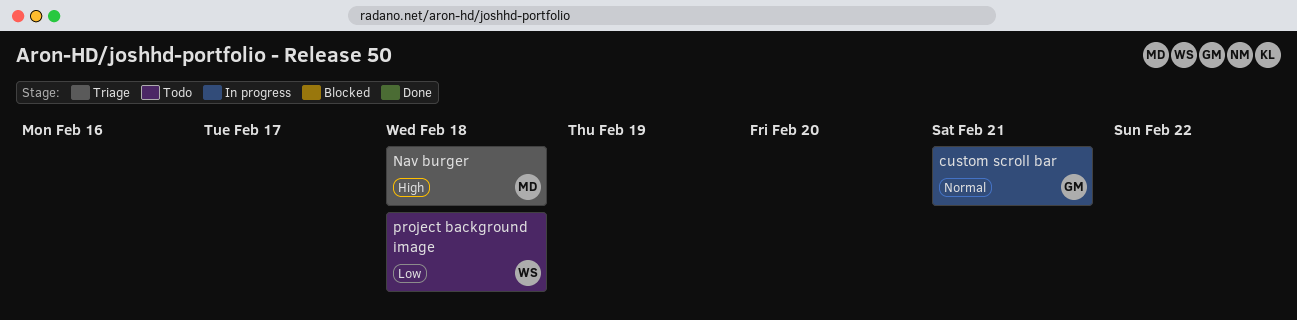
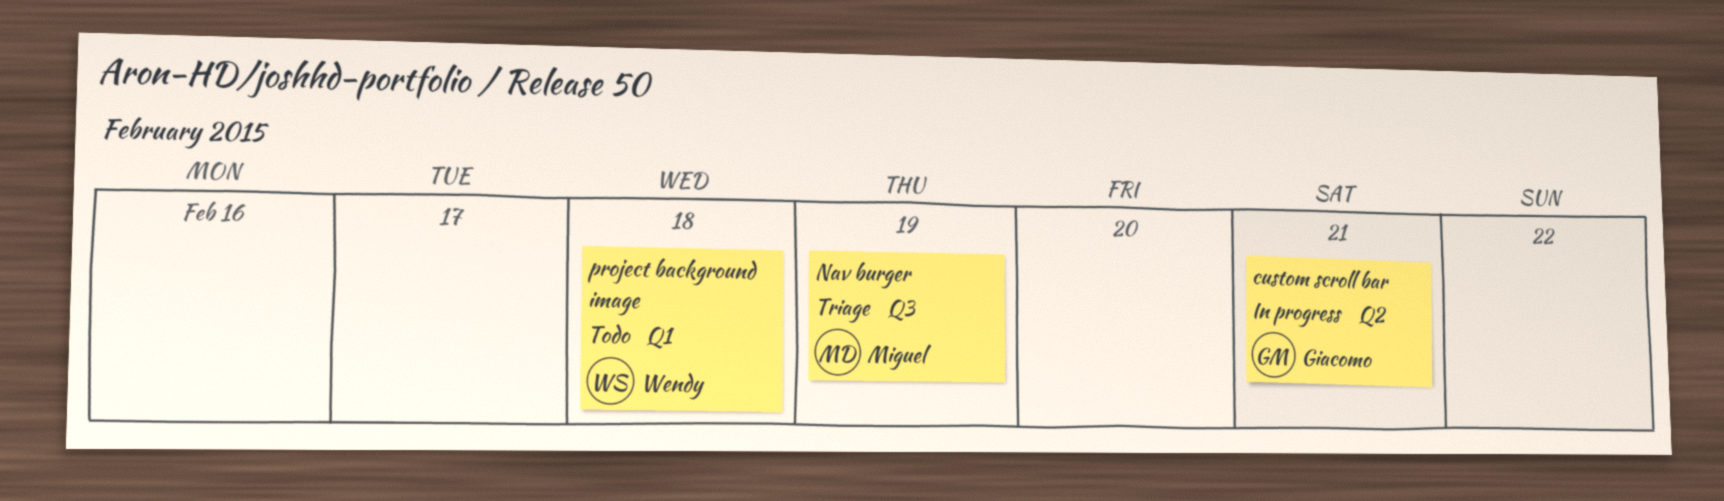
Nav burger, due: Feb 18 -> Feb 19

